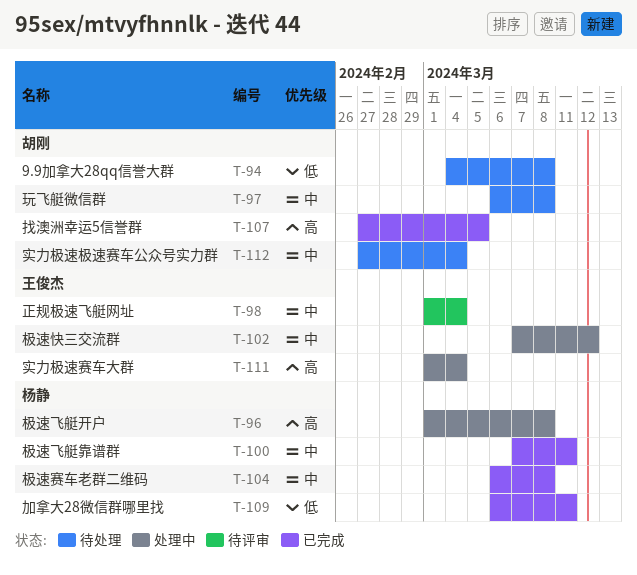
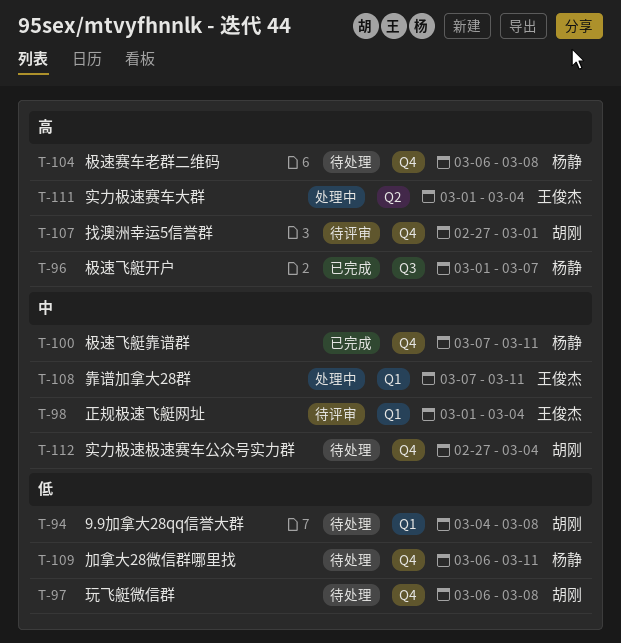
T-96, status: 处理中 -> 已完成
T-96, due: Mar 8 -> Mar 7
T-97, priority: 中 -> 低
T-102: present -> none
T-104, status: 已完成 -> 待处理
T-104, priority: 中 -> 高
T-107, status: 已完成 -> 待评审
T-107, due: Mar 5 -> Mar 1
T-108: none -> present
T-109, status: 已完成 -> 待处理

